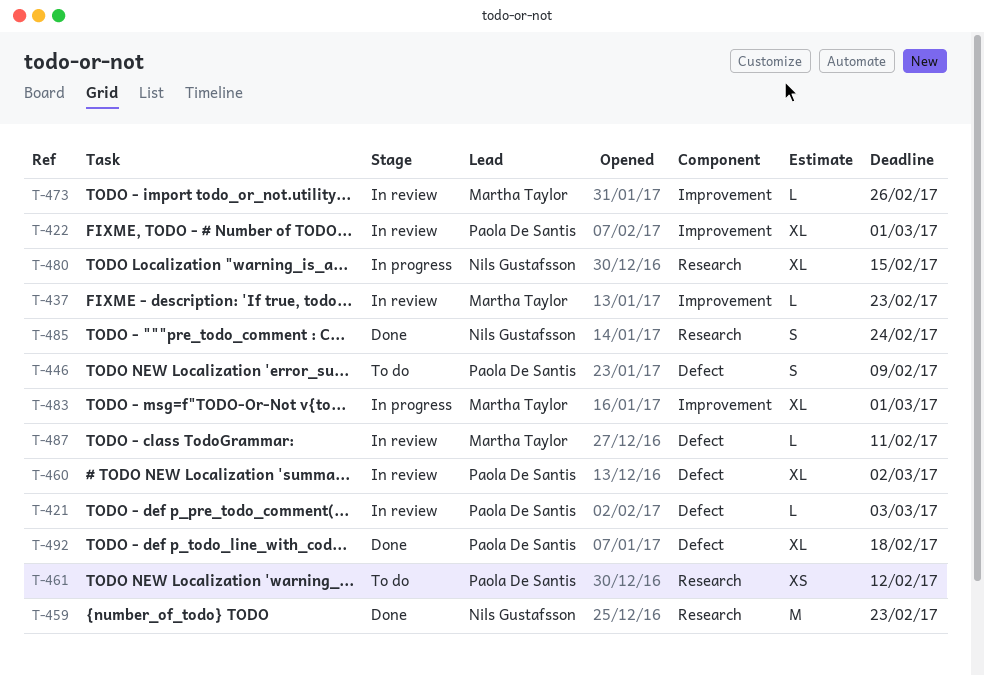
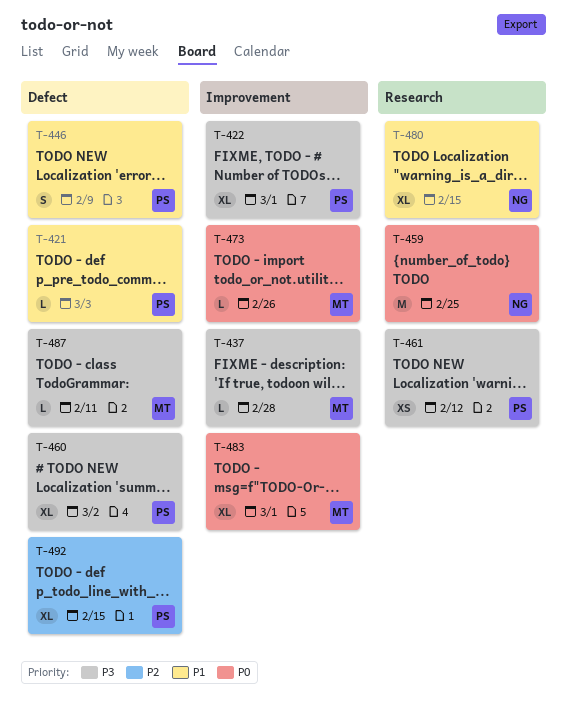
T-437, due: Feb 23 -> Feb 28
T-459, due: Feb 23 -> Feb 25
T-485: present -> none
T-492, due: Feb 18 -> Feb 15

